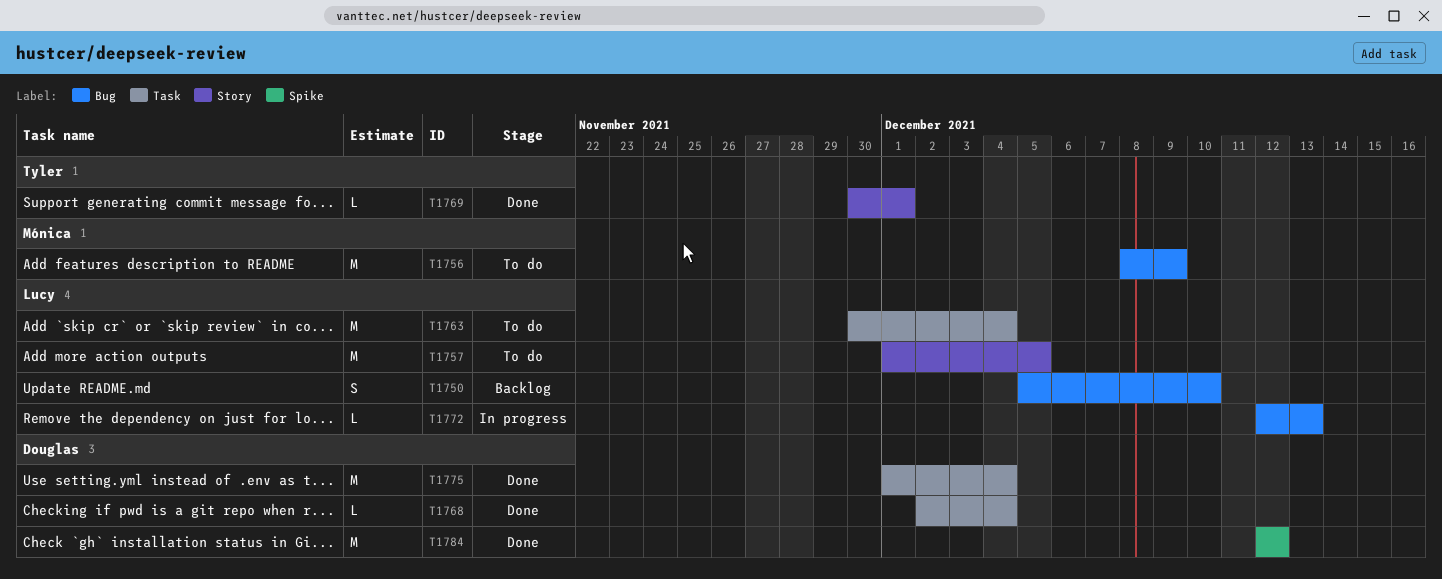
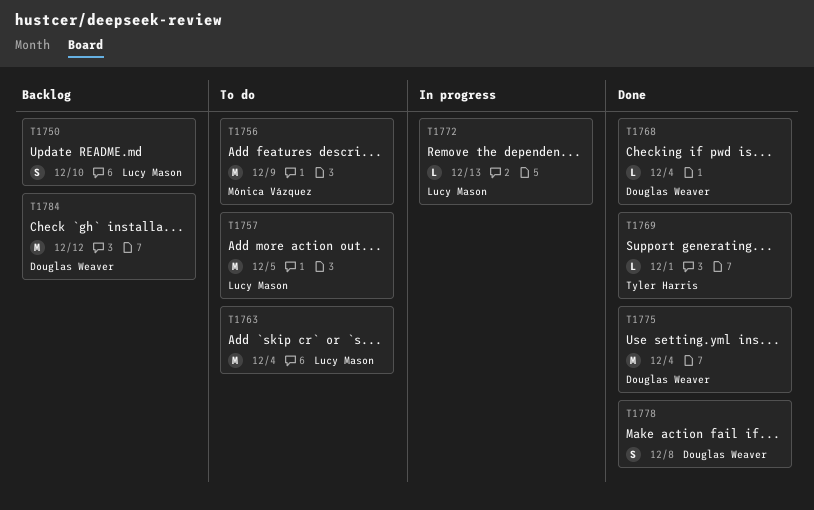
T1778: none -> present
T1784, status: Done -> Backlog

